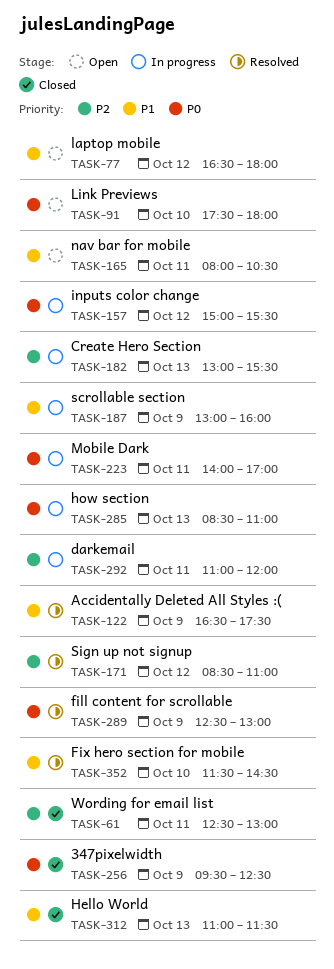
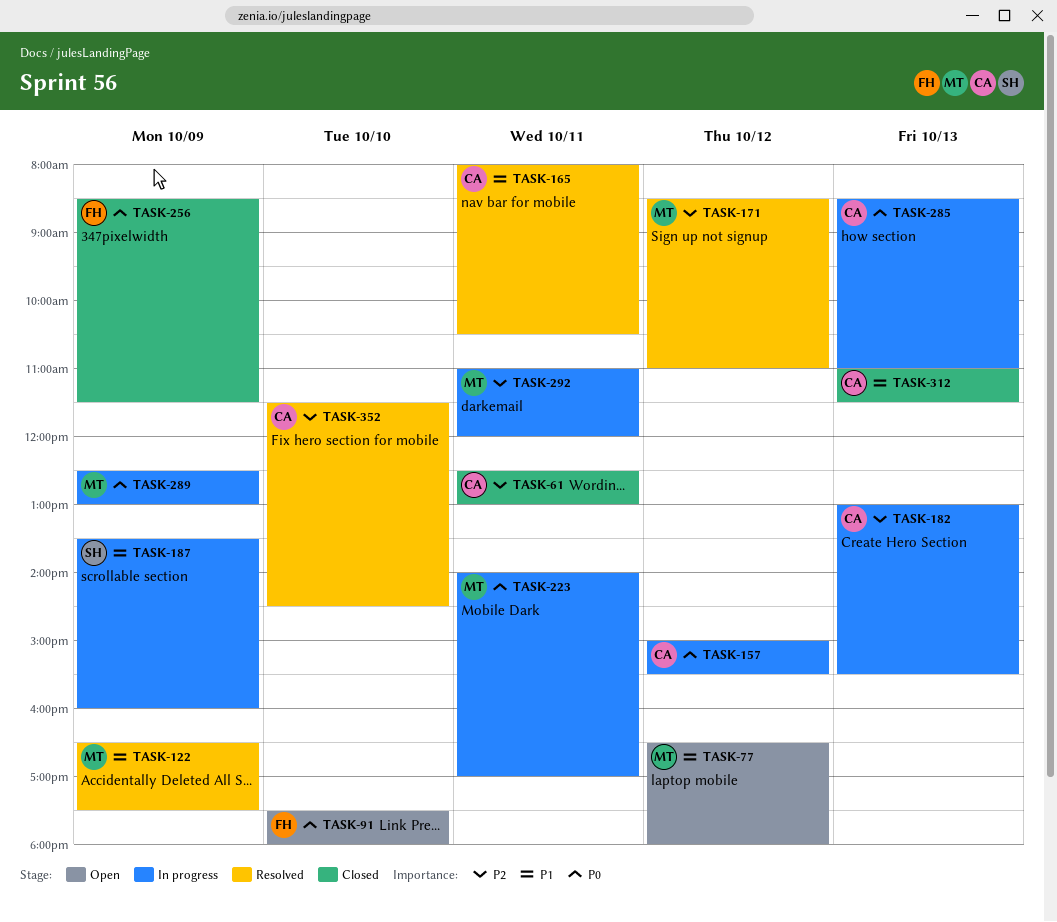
TASK-165, status: Open -> Resolved
TASK-187, begins: 13:00 -> 13:30
TASK-256, begins: 09:30 -> 08:30
TASK-256, ends: 12:30 -> 11:30
TASK-289, status: Resolved -> In progress
TASK-352, priority: P1 -> P2

